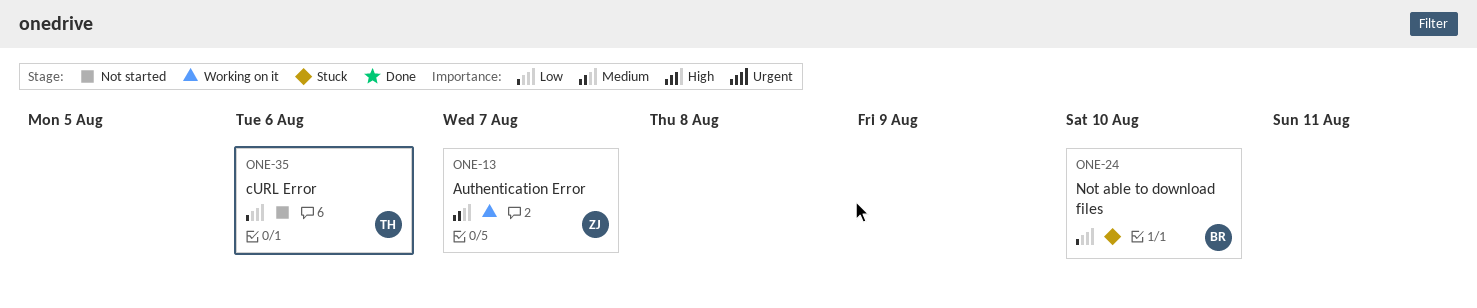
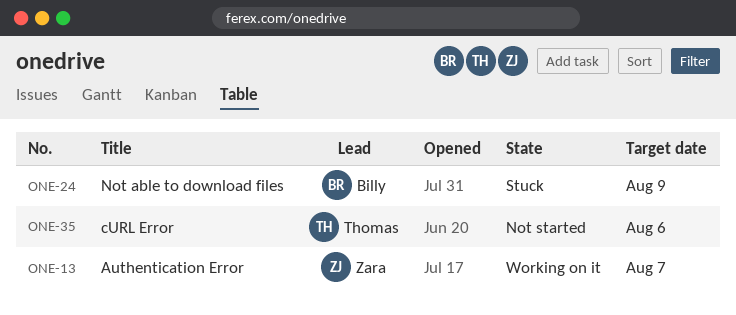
ONE-24, due: Aug 10 -> Aug 9

